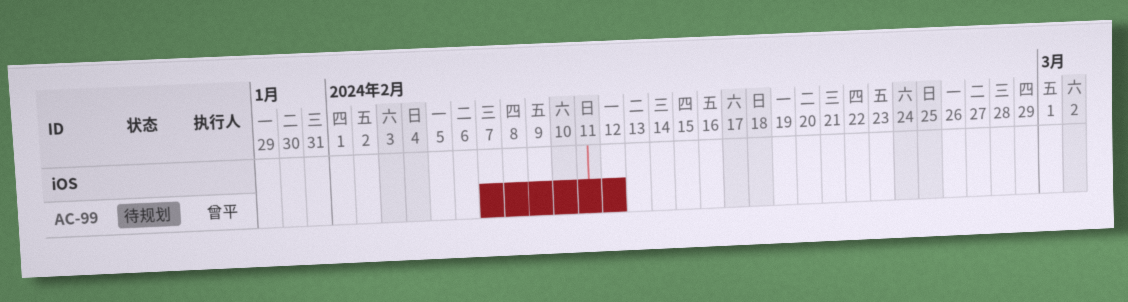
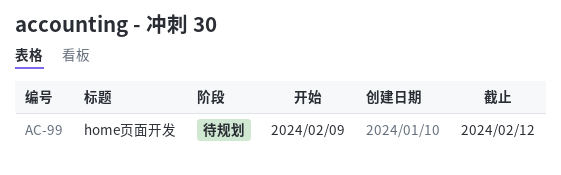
AC-99, start: Feb 7 -> Feb 9

